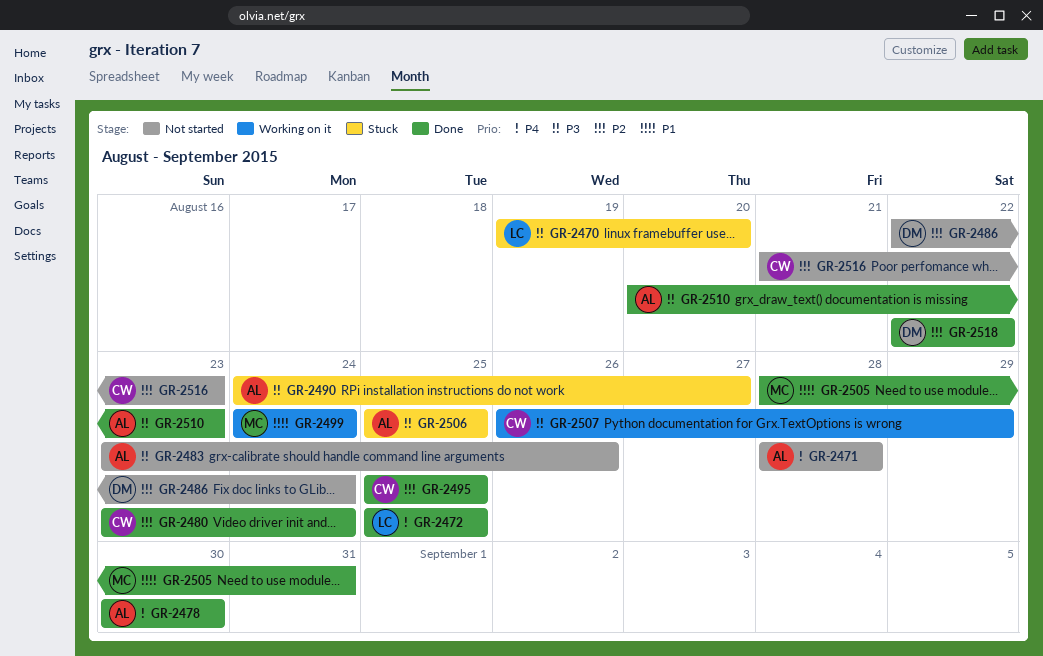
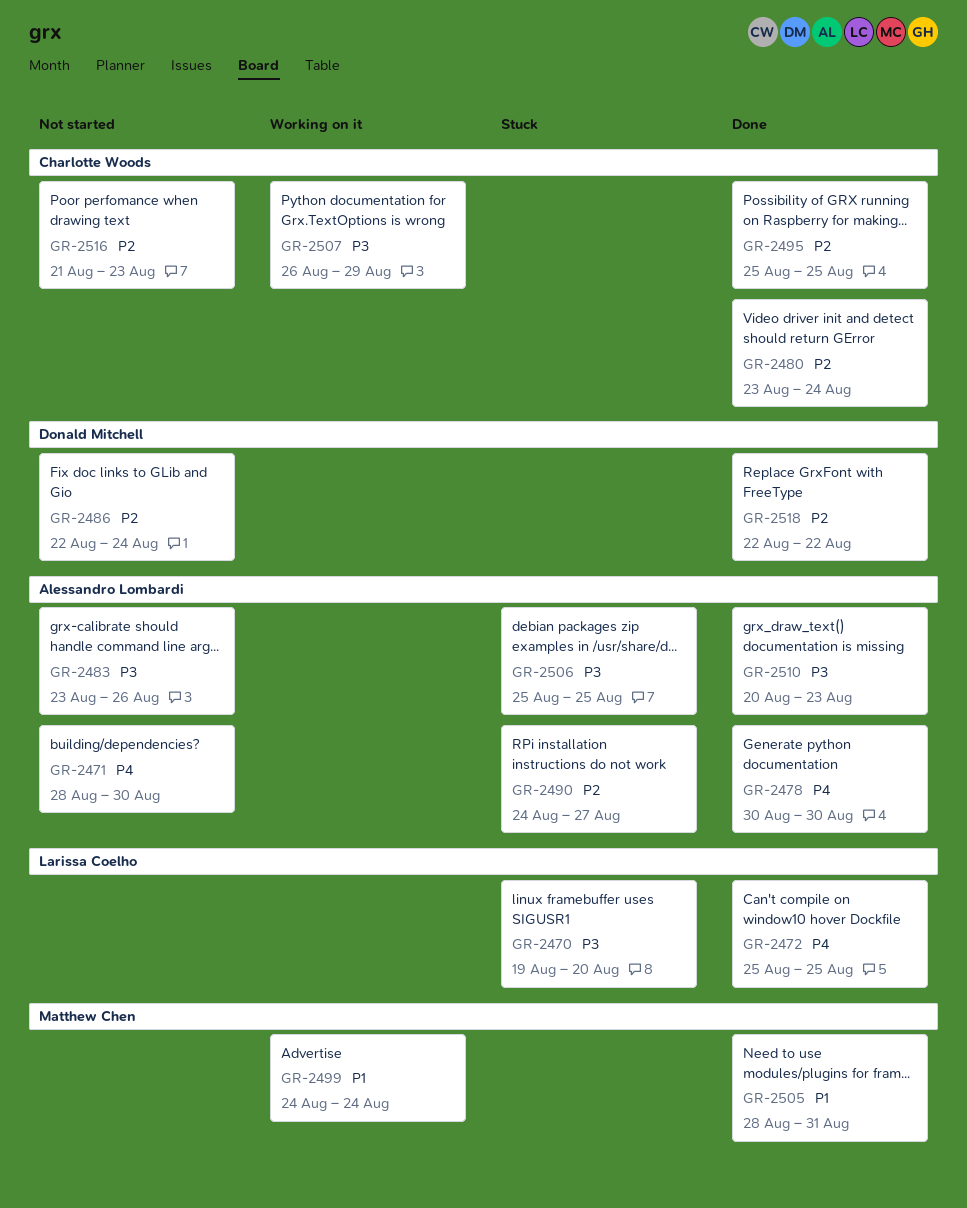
GR-2471, due: Aug 28 -> Aug 30
GR-2490, priority: P3 -> P2

